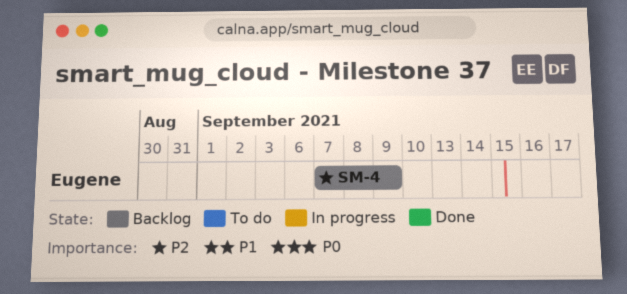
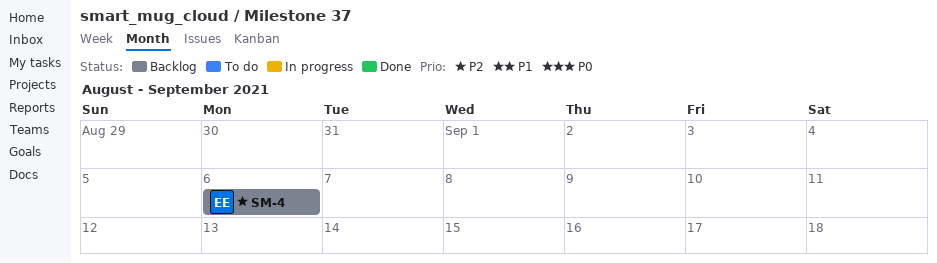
SM-4, start: Sep 7 -> Sep 6
SM-4, due: Sep 9 -> Sep 6

